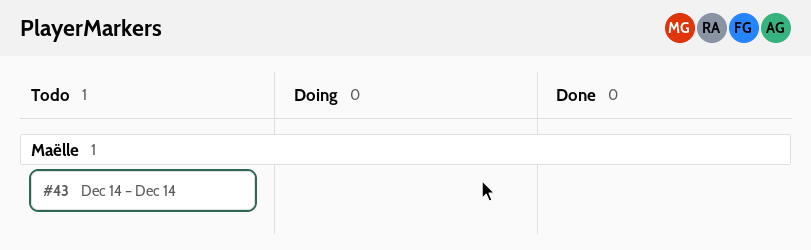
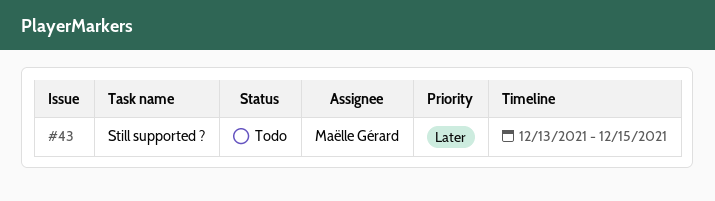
#43, start: Dec 14 -> Dec 13
#43, due: Dec 14 -> Dec 15

